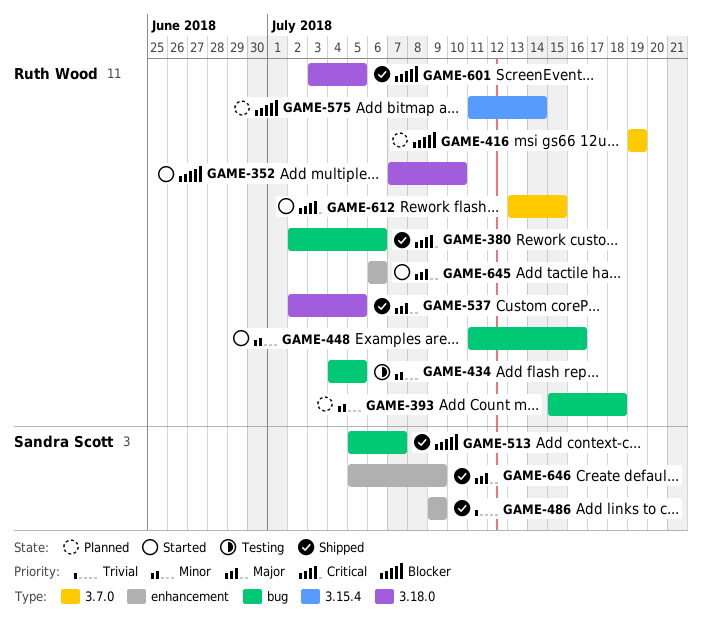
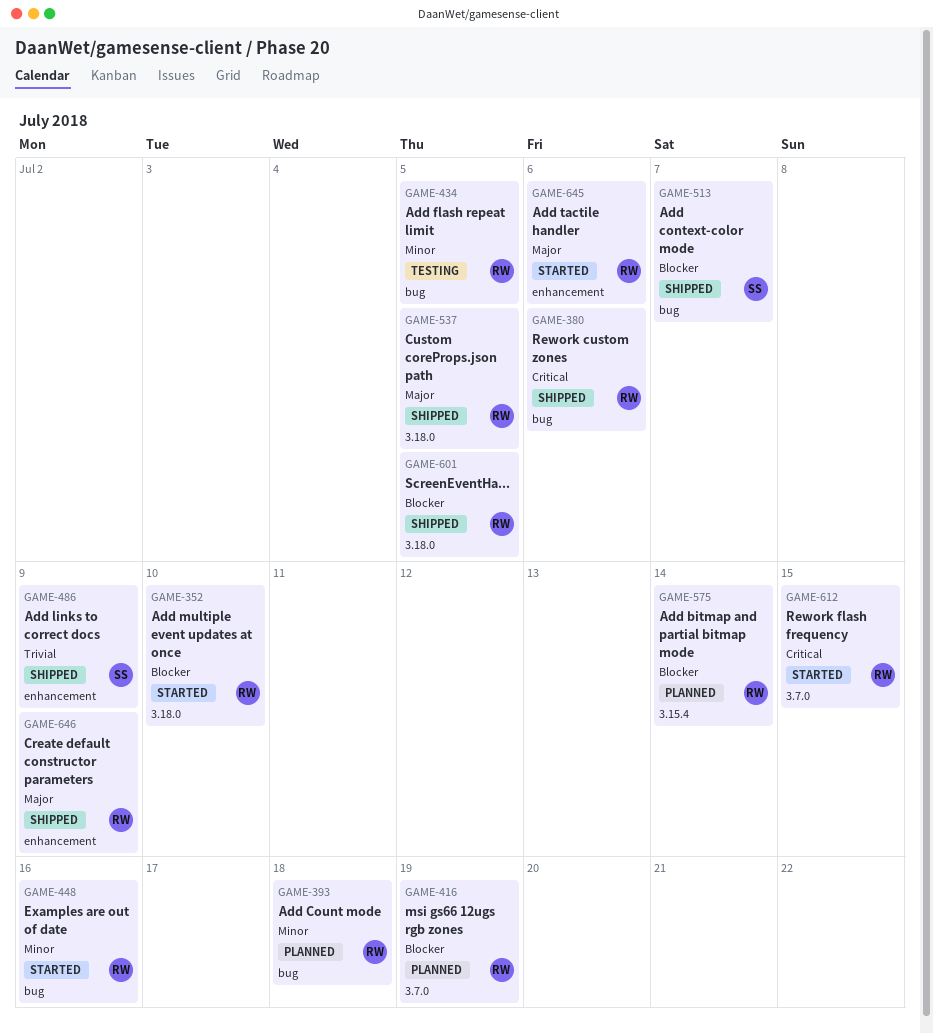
GAME-646, owner: Sandra Scott -> Ruth Wood

